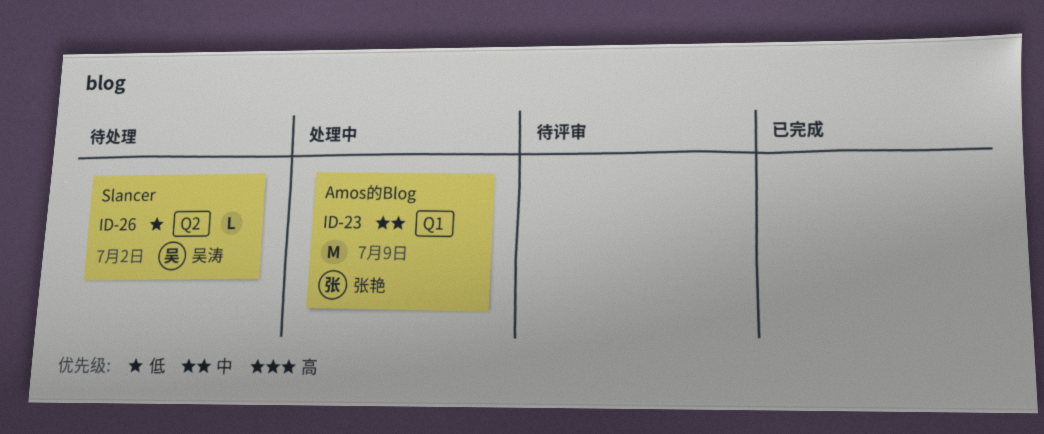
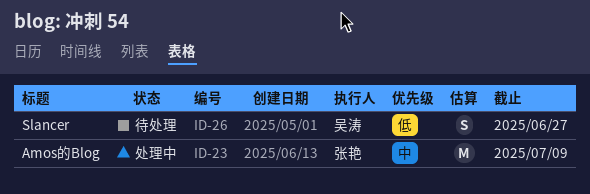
ID-26, estimate: L -> S
ID-26, due: Jul 2 -> Jun 27

